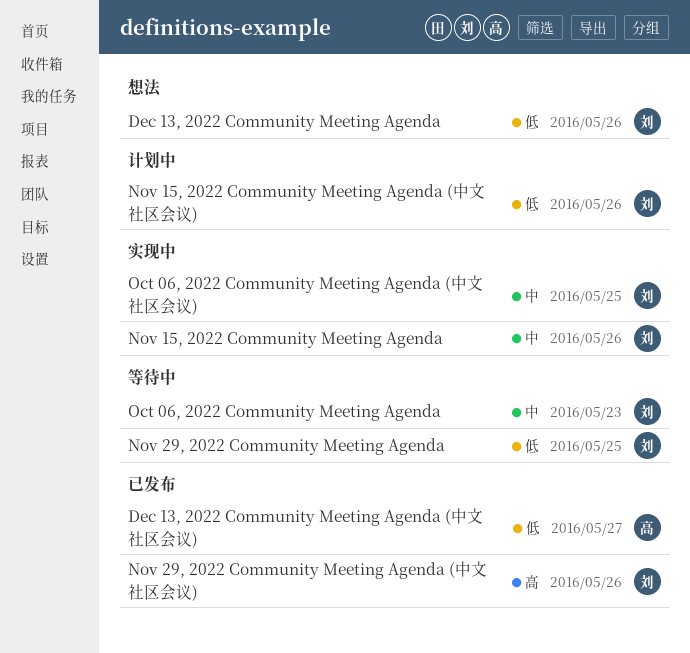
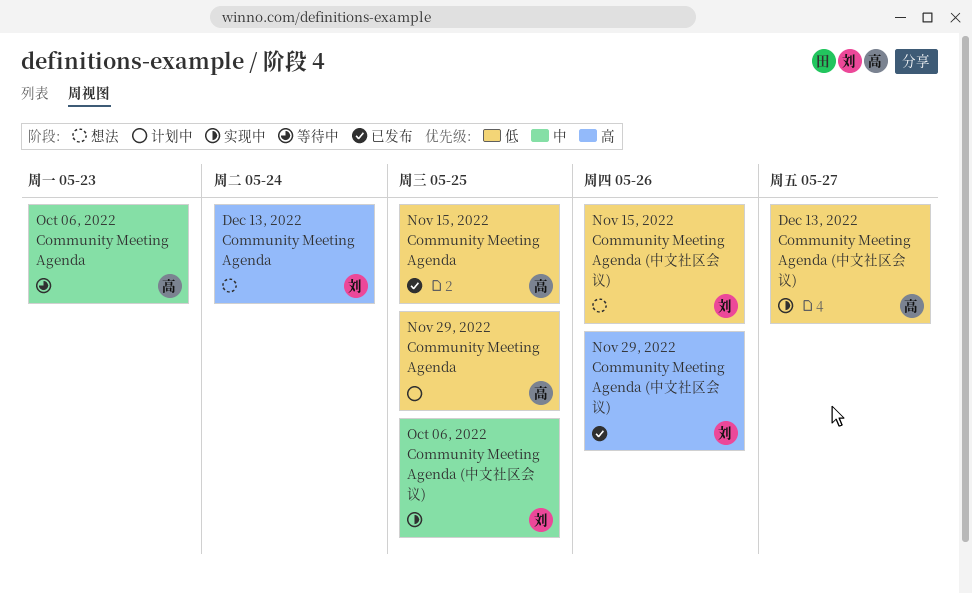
Dec 13, 2022 Community Meeting Agenda, priority: 低 -> 高
Dec 13, 2022 Community Meeting Agenda, due: May 26 -> May 24
Dec 13, 2022 Community Meeting Agenda (中文社区会议), status: 已发布 -> 实现中
Nov 15, 2022 Community Meeting Agenda, status: 实现中 -> 已发布
Nov 15, 2022 Community Meeting Agenda, owner: 刘 -> 高
Nov 15, 2022 Community Meeting Agenda, priority: 中 -> 低
Nov 15, 2022 Community Meeting Agenda, due: May 26 -> May 25
Nov 15, 2022 Community Meeting Agenda (中文社区会议), status: 计划中 -> 想法
Nov 29, 2022 Community Meeting Agenda, status: 等待中 -> 计划中
Nov 29, 2022 Community Meeting Agenda, owner: 刘 -> 高
Oct 06, 2022 Community Meeting Agenda, owner: 刘 -> 高

